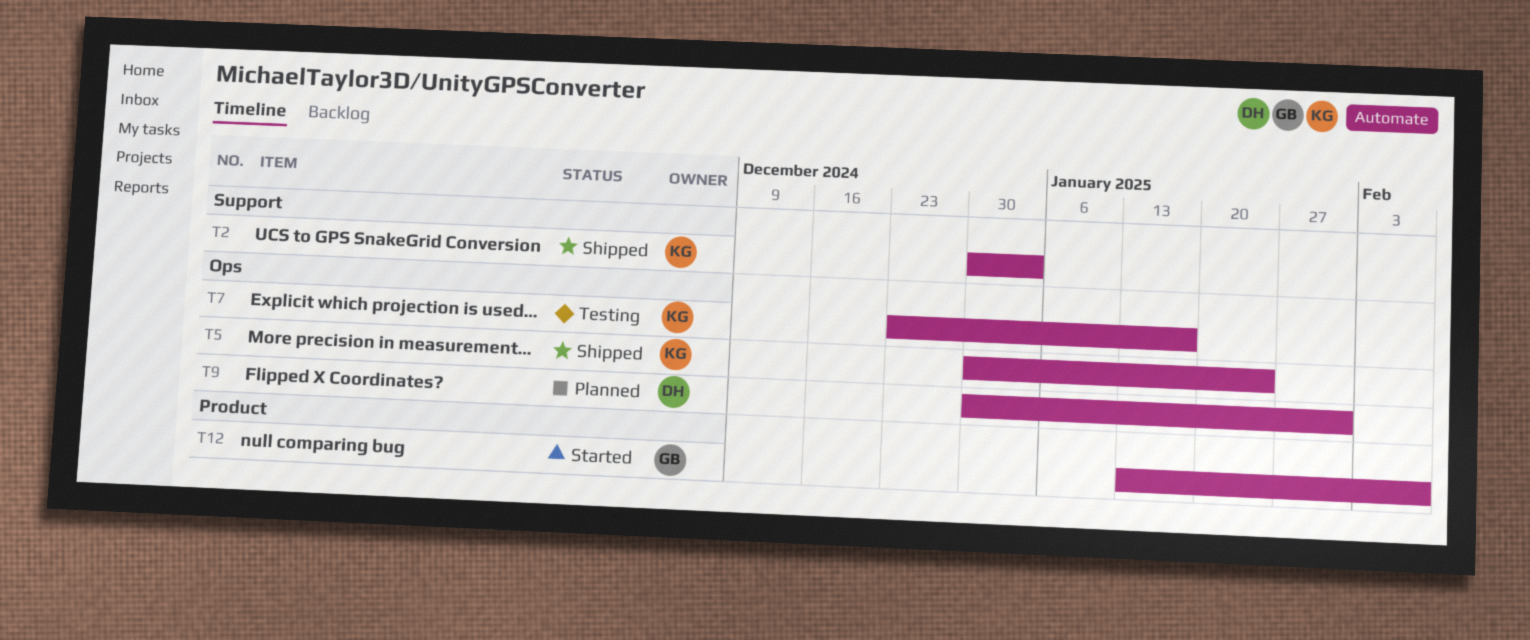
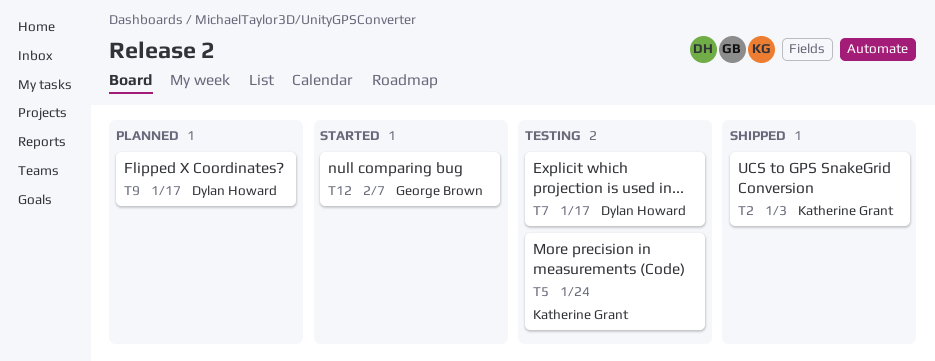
T5, status: Shipped -> Testing
T7, owner: Katherine Grant -> Dylan Howard
T9, due: Jan 31 -> Jan 17

